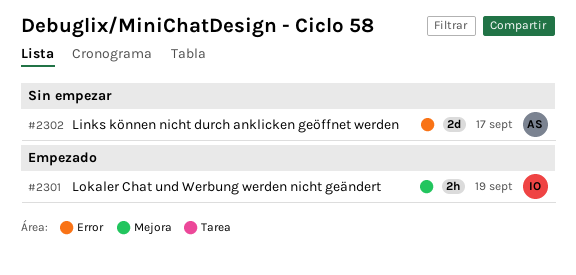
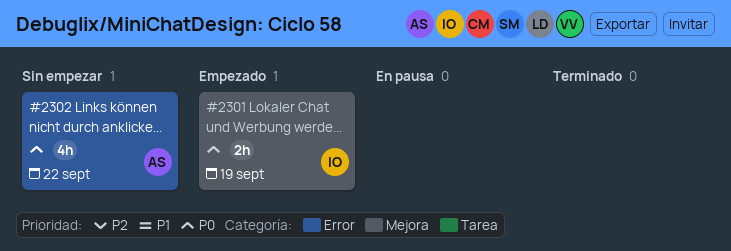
#2302, estimate: 2d -> 4h
#2302, due: Sep 17 -> Sep 22

